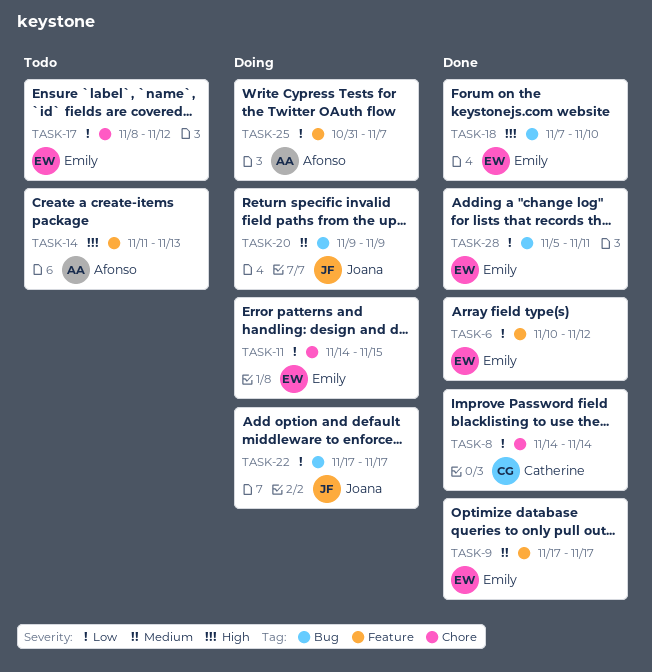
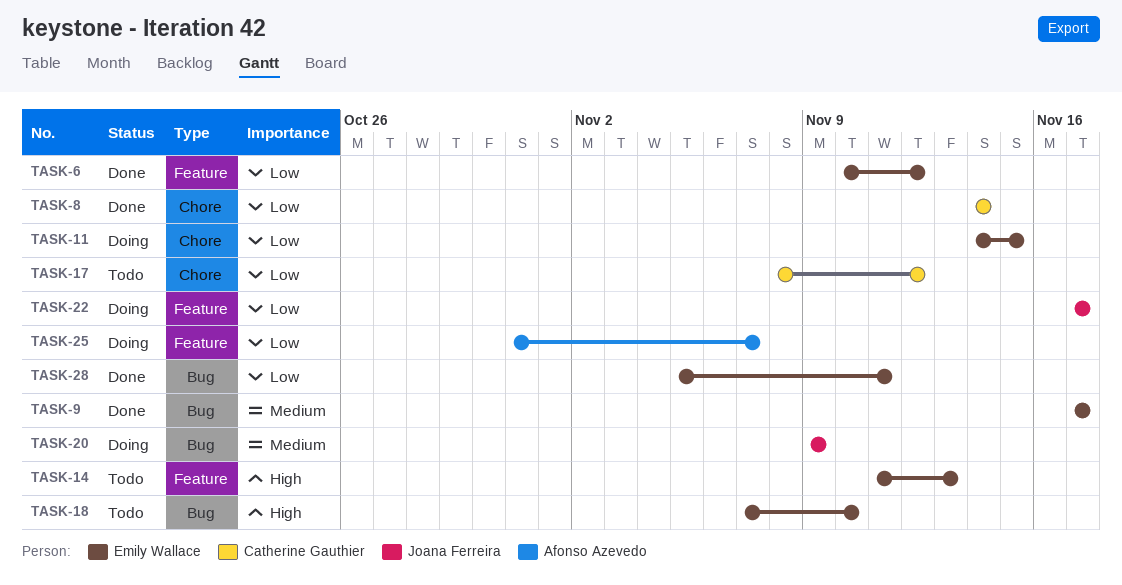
TASK-9, label: Feature -> Bug
TASK-14, owner: Afonso Azevedo -> Emily Wallace
TASK-17, owner: Emily Wallace -> Catherine Gauthier
TASK-18, status: Done -> Todo
TASK-22, label: Bug -> Feature

